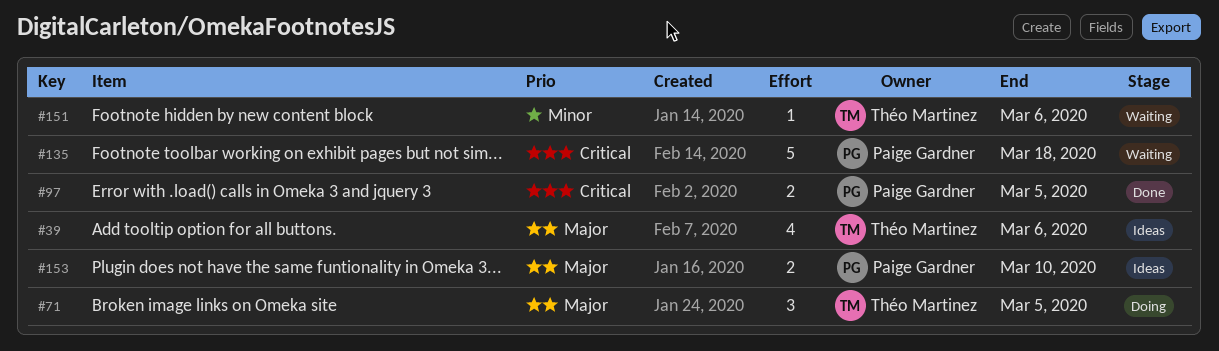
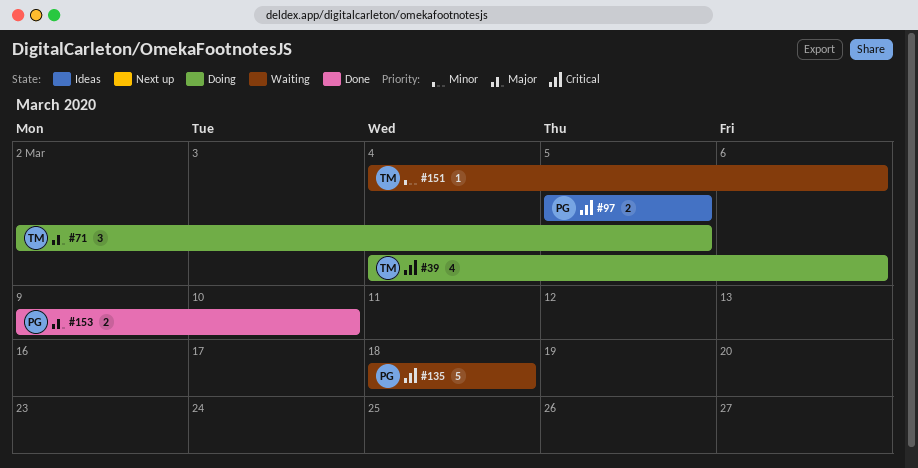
#39, status: Ideas -> Doing
#39, priority: Major -> Critical
#97, status: Done -> Ideas
#153, status: Ideas -> Done

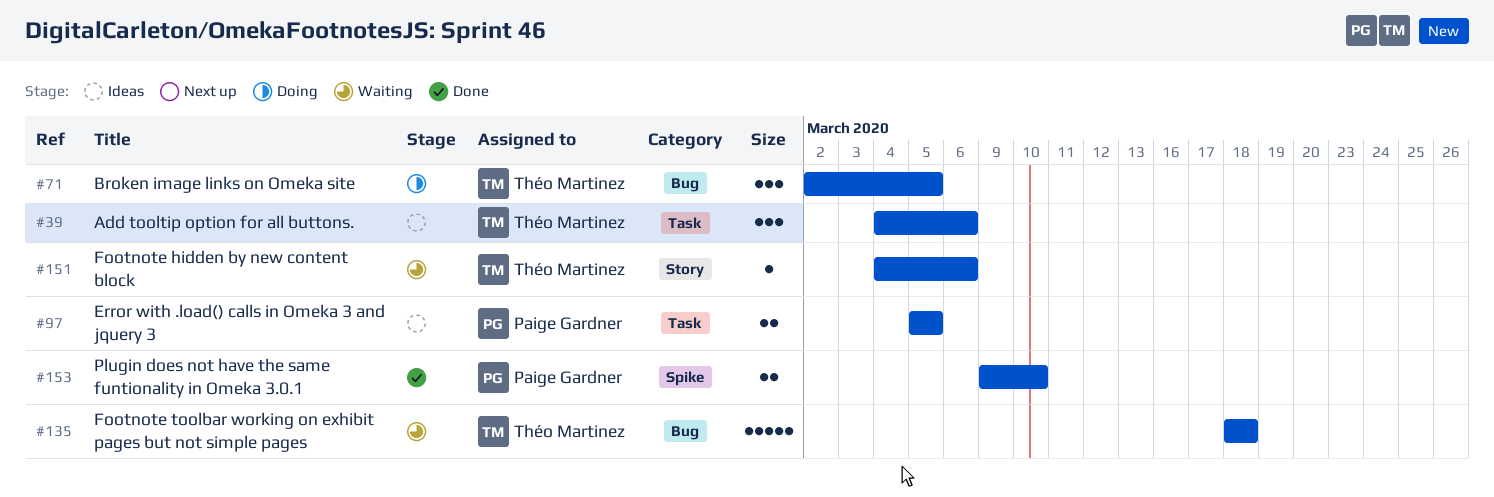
#39, status: Doing -> Ideas
#39, estimate: 4 -> 3
#135, owner: Paige Gardner -> Théo Martinez

